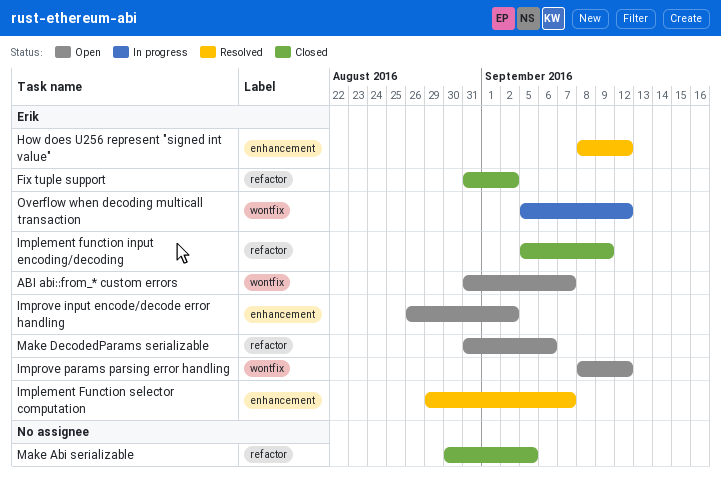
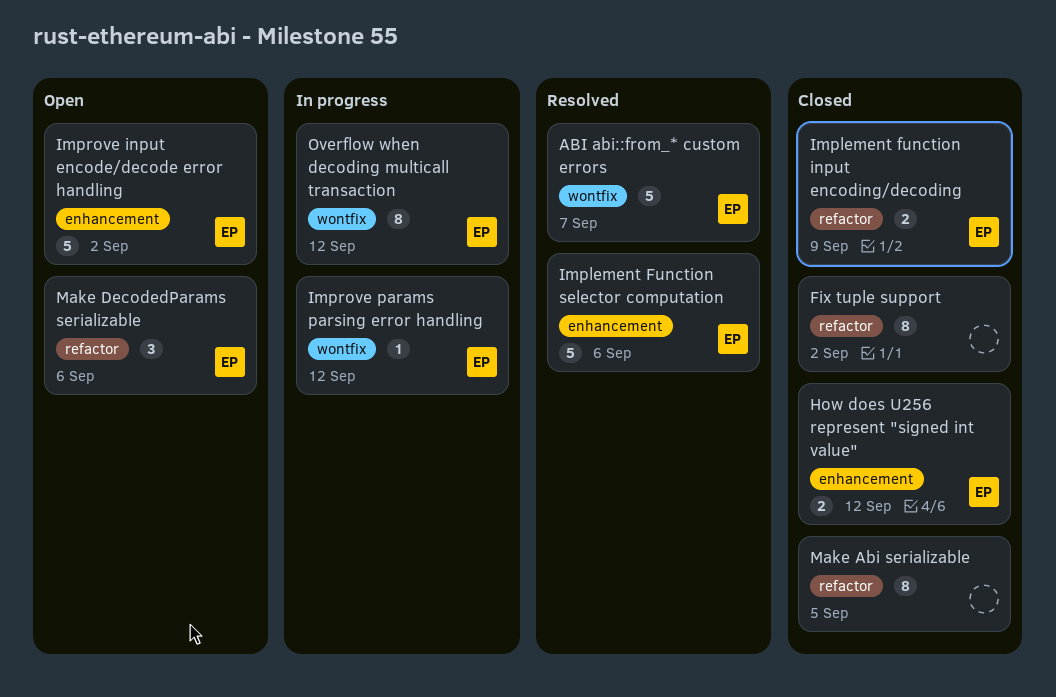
ABI abi::from_* custom errors, status: Open -> Resolved
Fix tuple support, owner: Erik -> none
How does U256 represent "signed int value", status: Resolved -> Closed
Implement Function selector computation, due: Sep 7 -> Sep 6
Improve params parsing error handling, status: Open -> In progress

